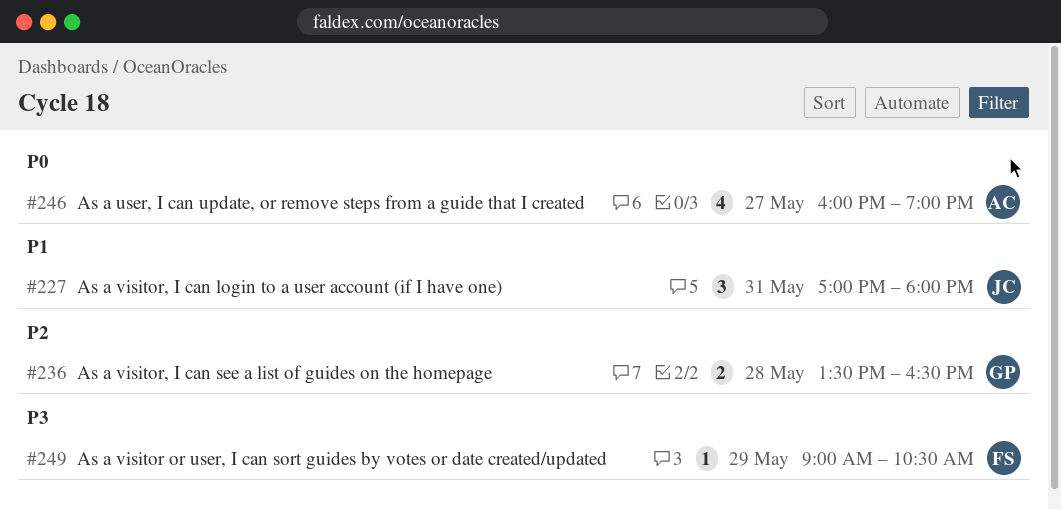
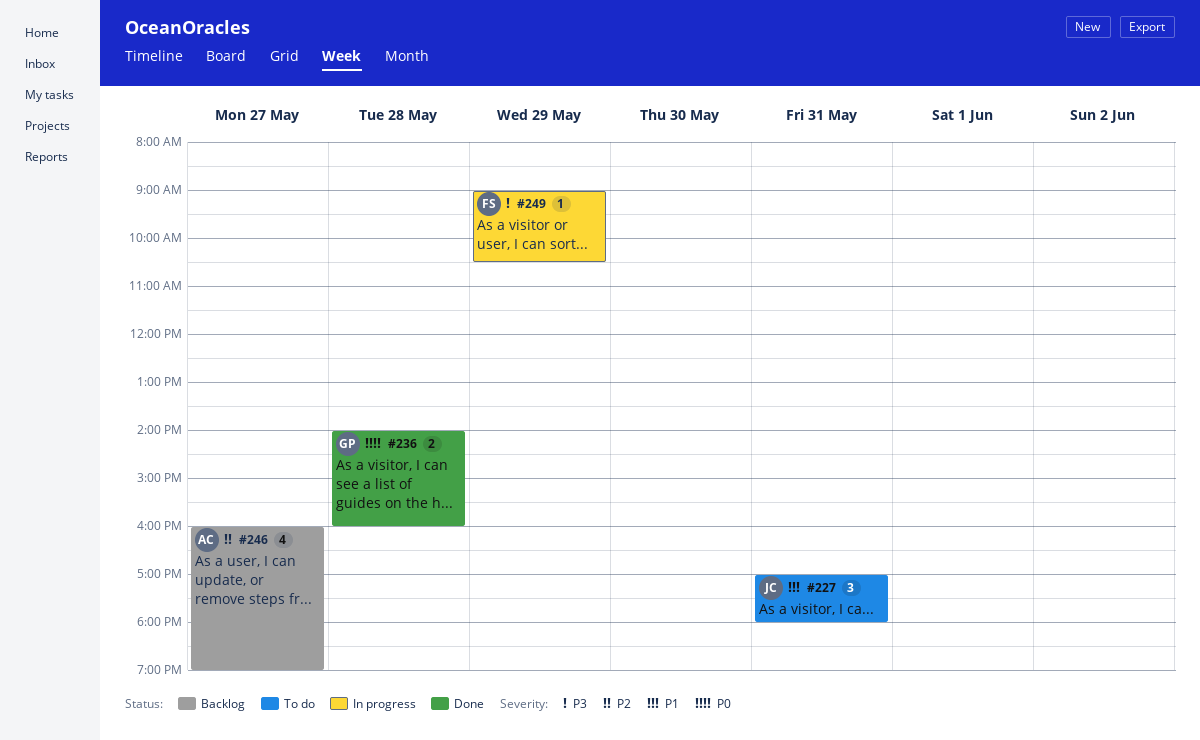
#236, priority: P2 -> P0
#236, begins: 13:30 -> 14:00
#236, ends: 16:30 -> 16:00
#246, priority: P0 -> P2

